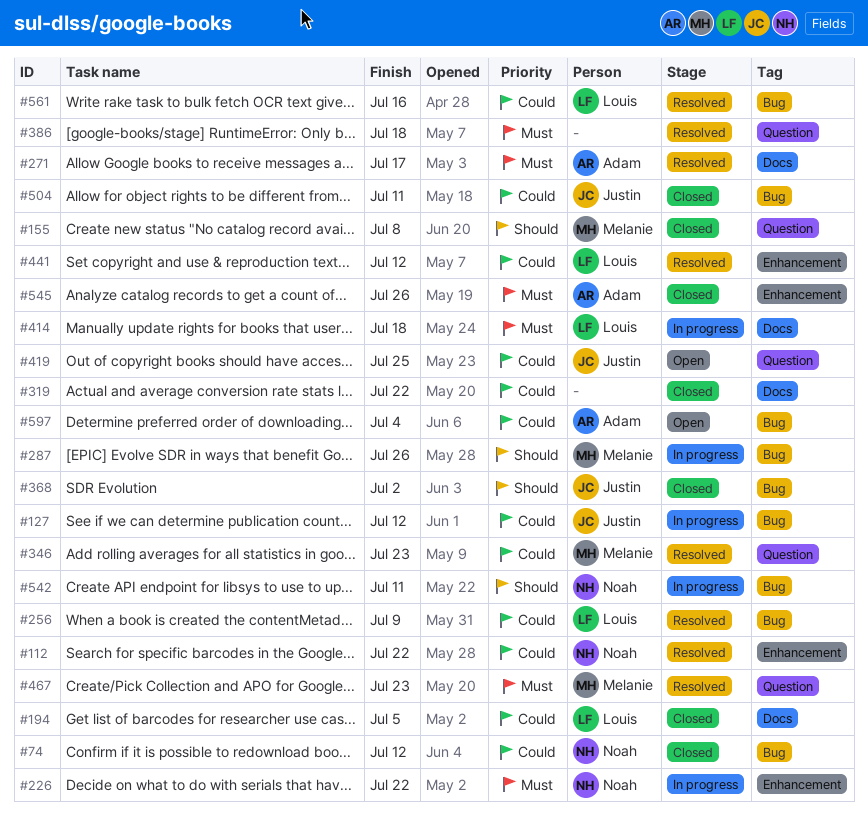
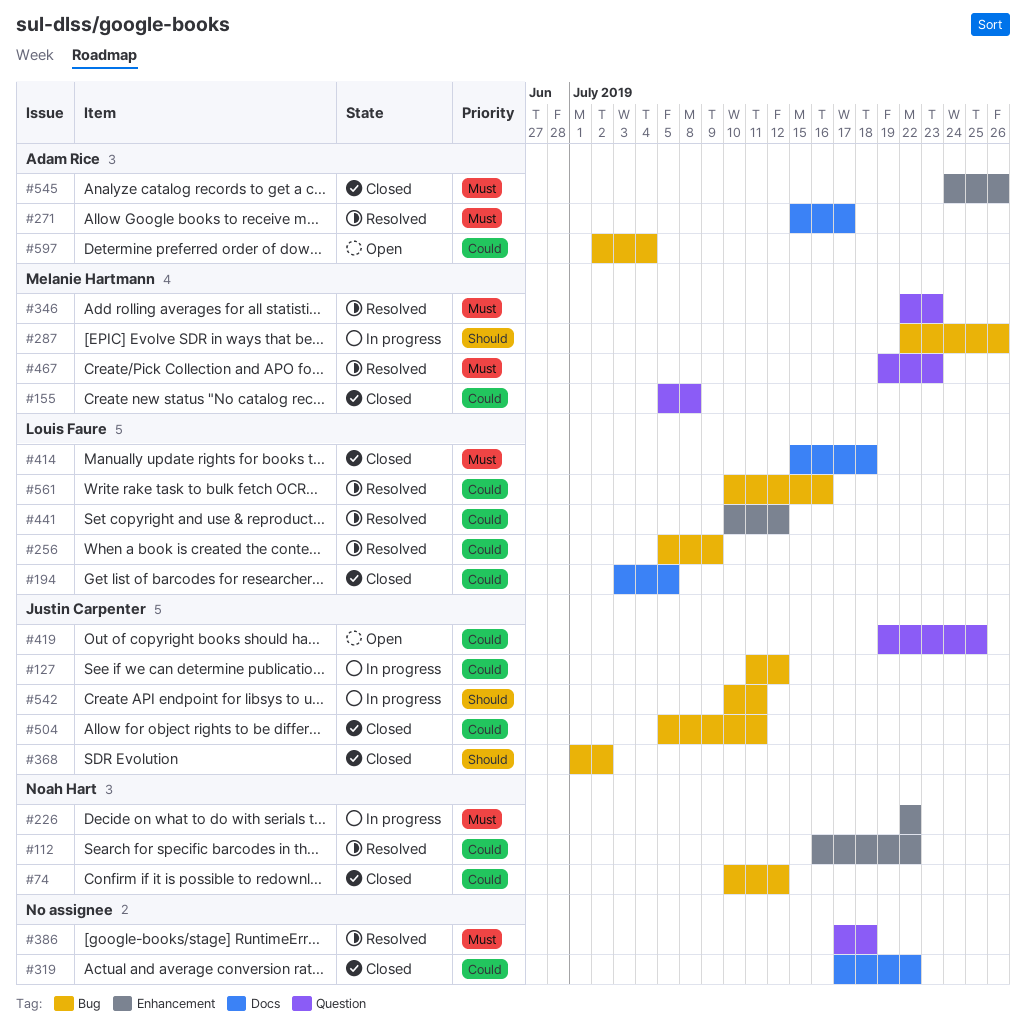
#155, priority: Should -> Could
#346, priority: Could -> Must
#414, status: In progress -> Closed
#542, owner: Noah Hart -> Justin Carpenter

